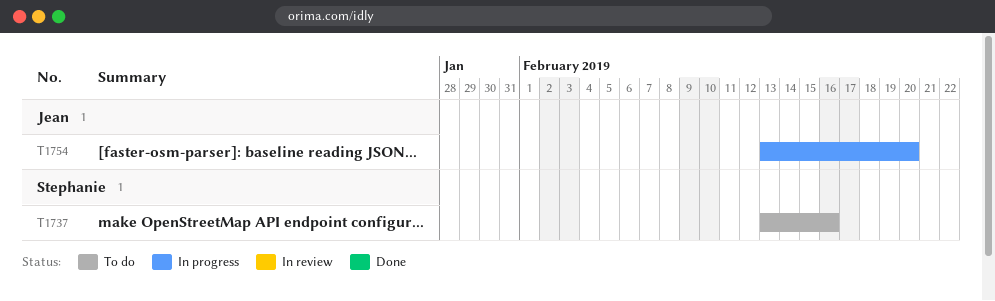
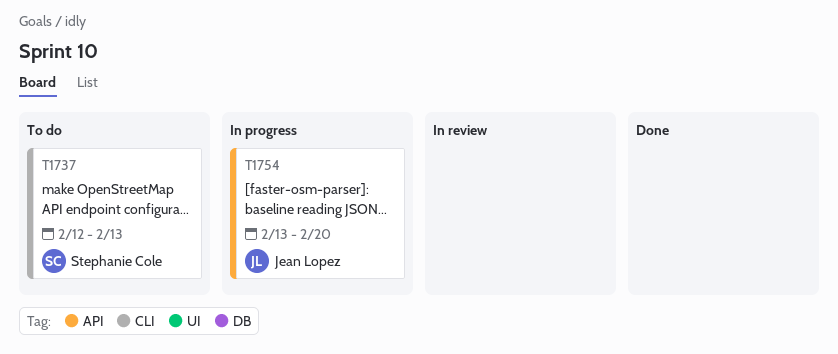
T1737, start: Feb 13 -> Feb 12
T1737, due: Feb 16 -> Feb 13

